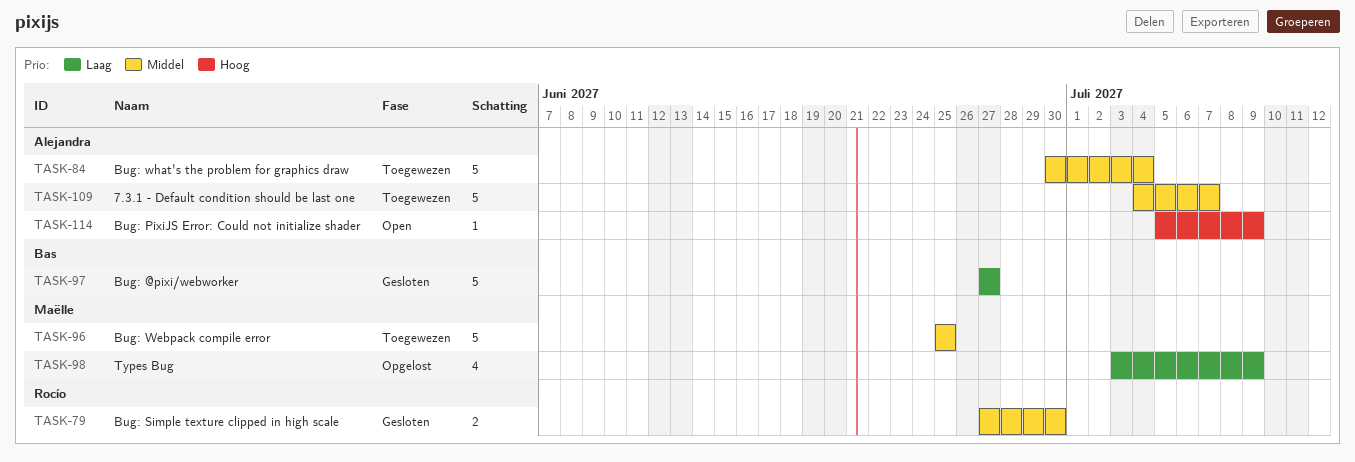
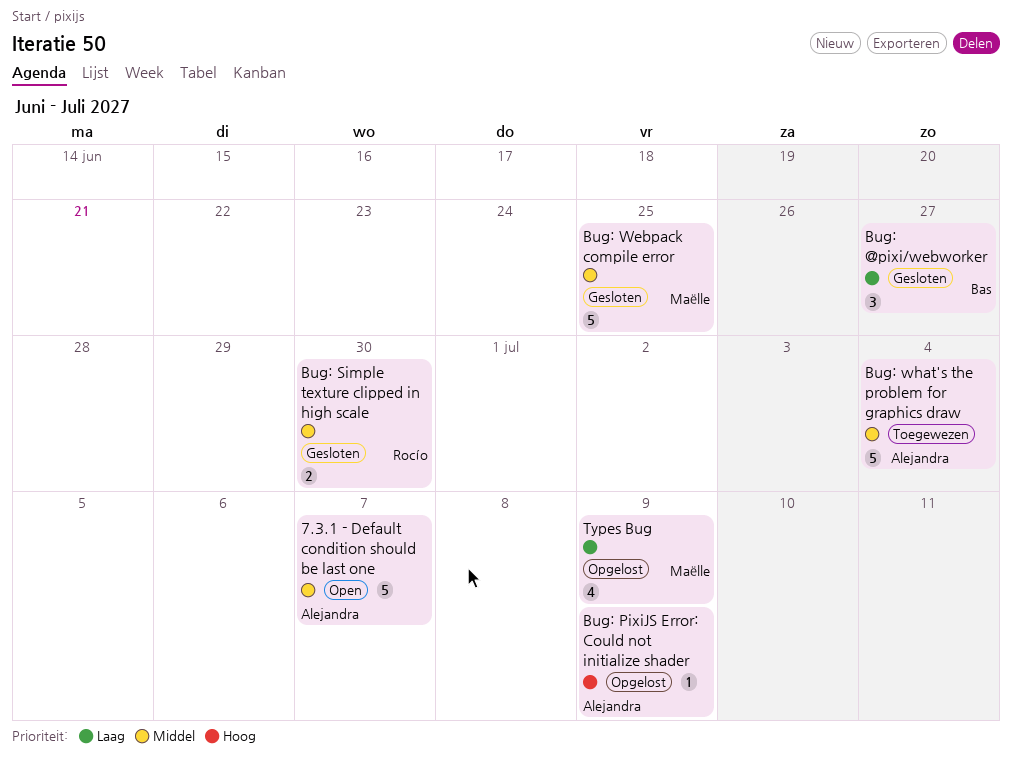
7.3.1 - Default condition should be last one, status: Toegewezen -> Open
Bug: @pixi/webworker, estimate: 5 -> 3
Bug: PixiJS Error: Could not initialize shader, status: Open -> Opgelost
Bug: Webpack compile error, status: Toegewezen -> Gesloten

